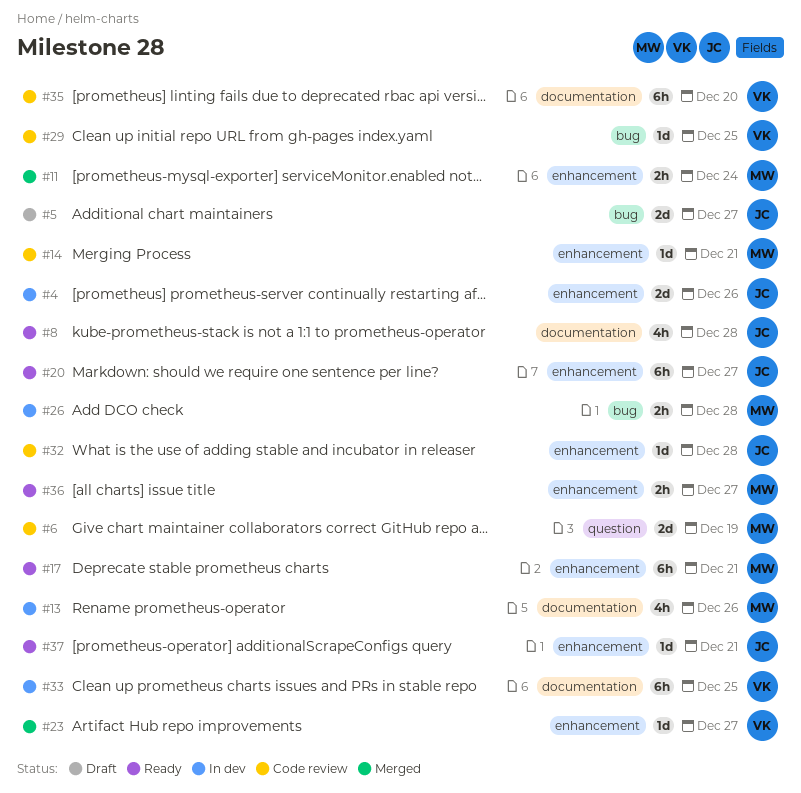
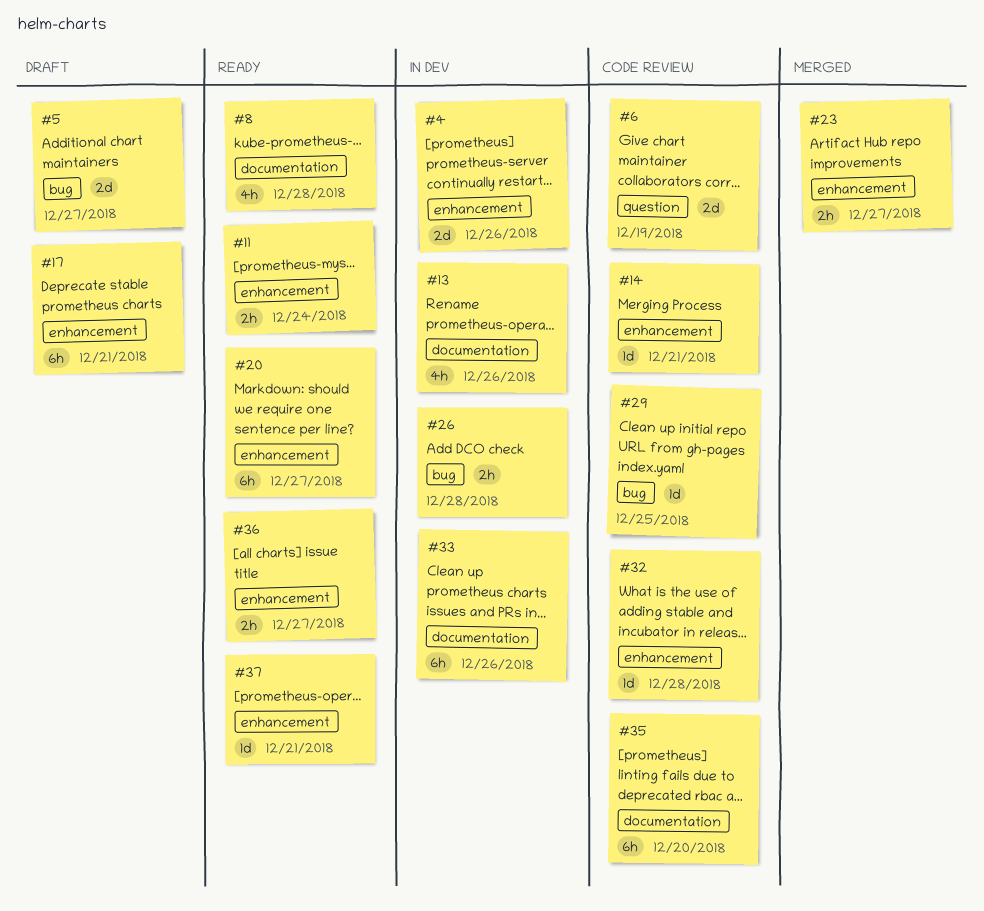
#11, status: Merged -> Ready
#17, status: Ready -> Draft
#23, estimate: 1d -> 2h
#33, due: Dec 25 -> Dec 26

